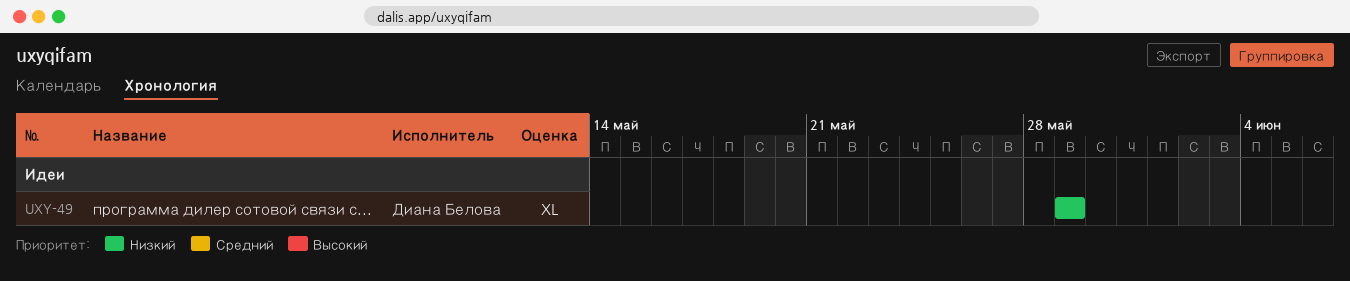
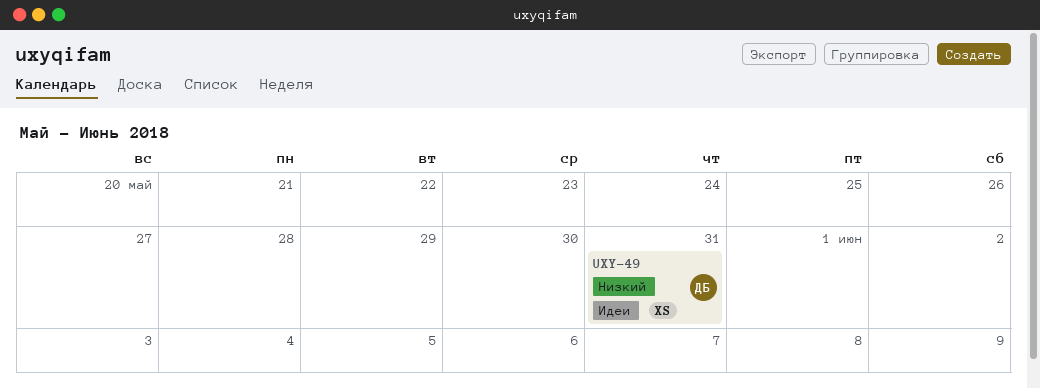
UXY-49, estimate: XL -> XS
UXY-49, due: May 29 -> May 31

